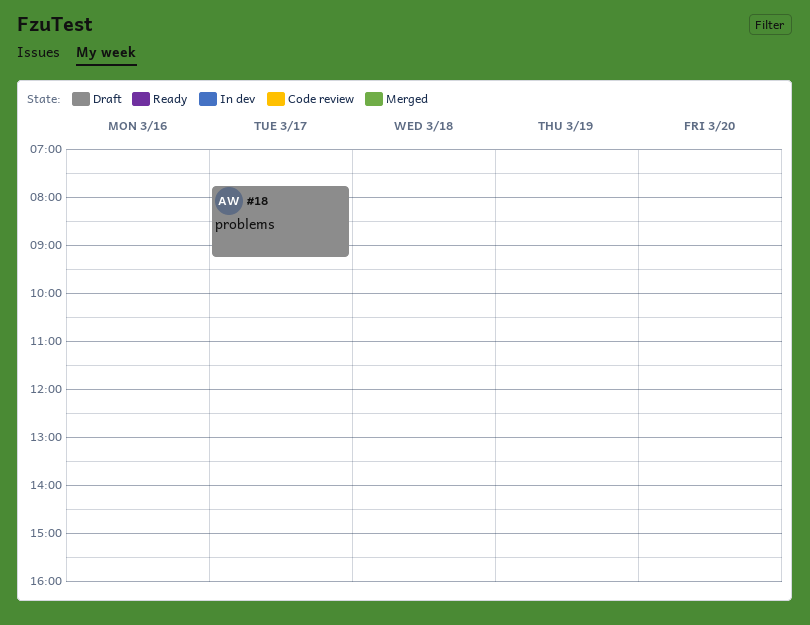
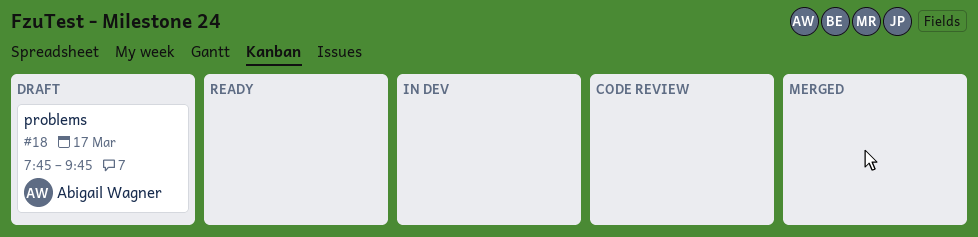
#18, ends: 09:15 -> 09:45

